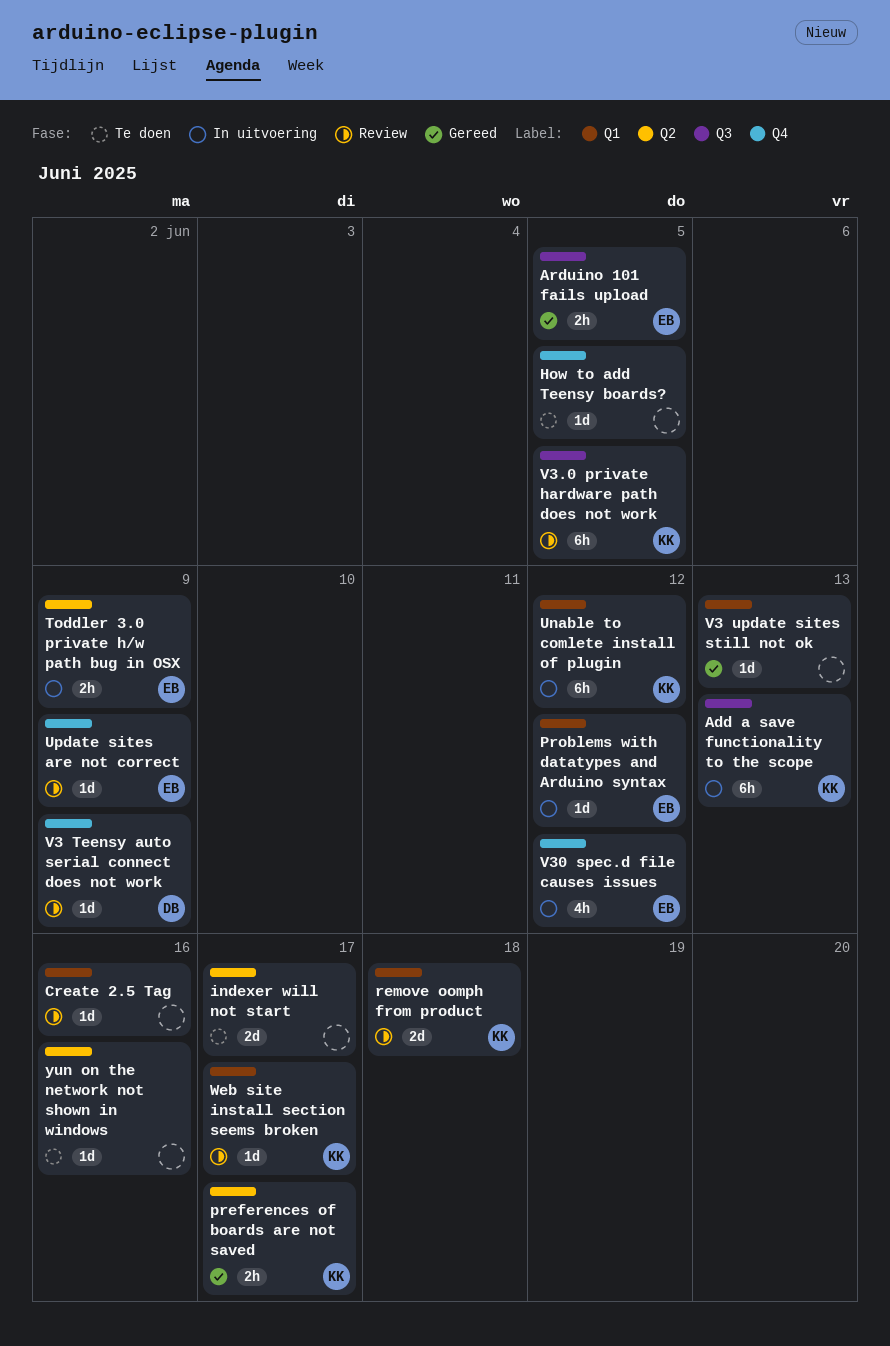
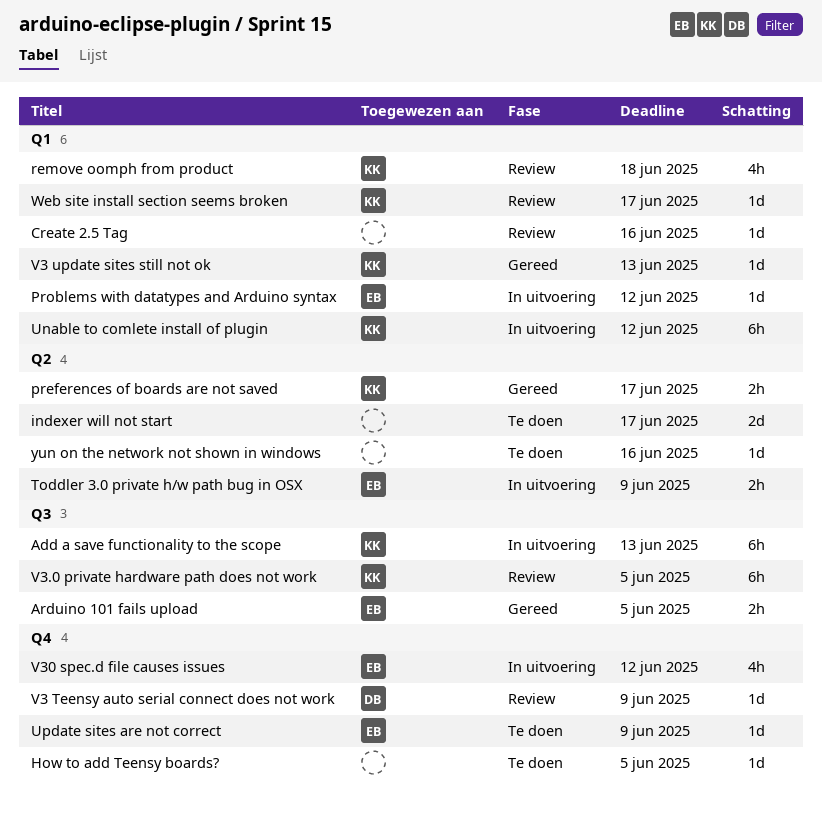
remove oomph from product, estimate: 2d -> 4h
Update sites are not correct, status: Review -> Te doen
V3 update sites still not ok, owner: none -> KK

